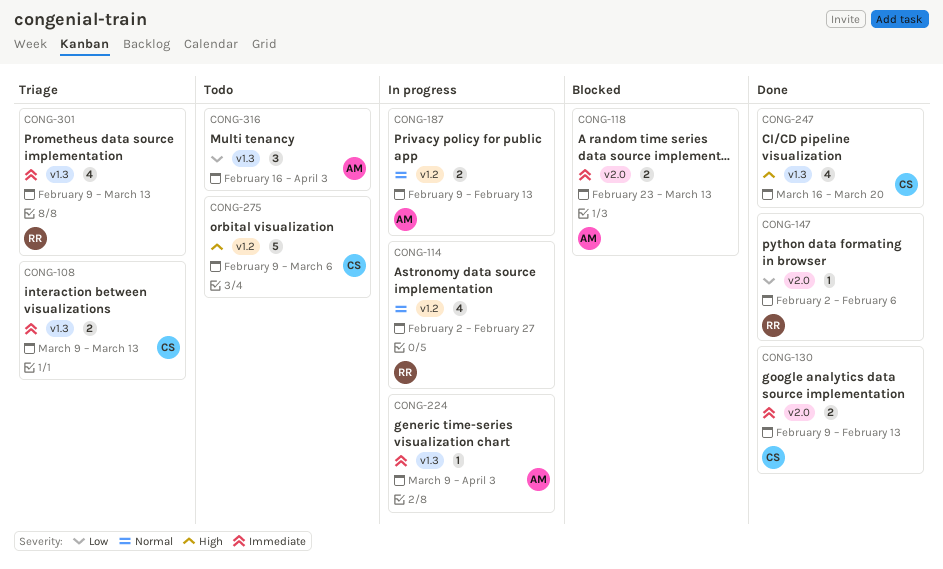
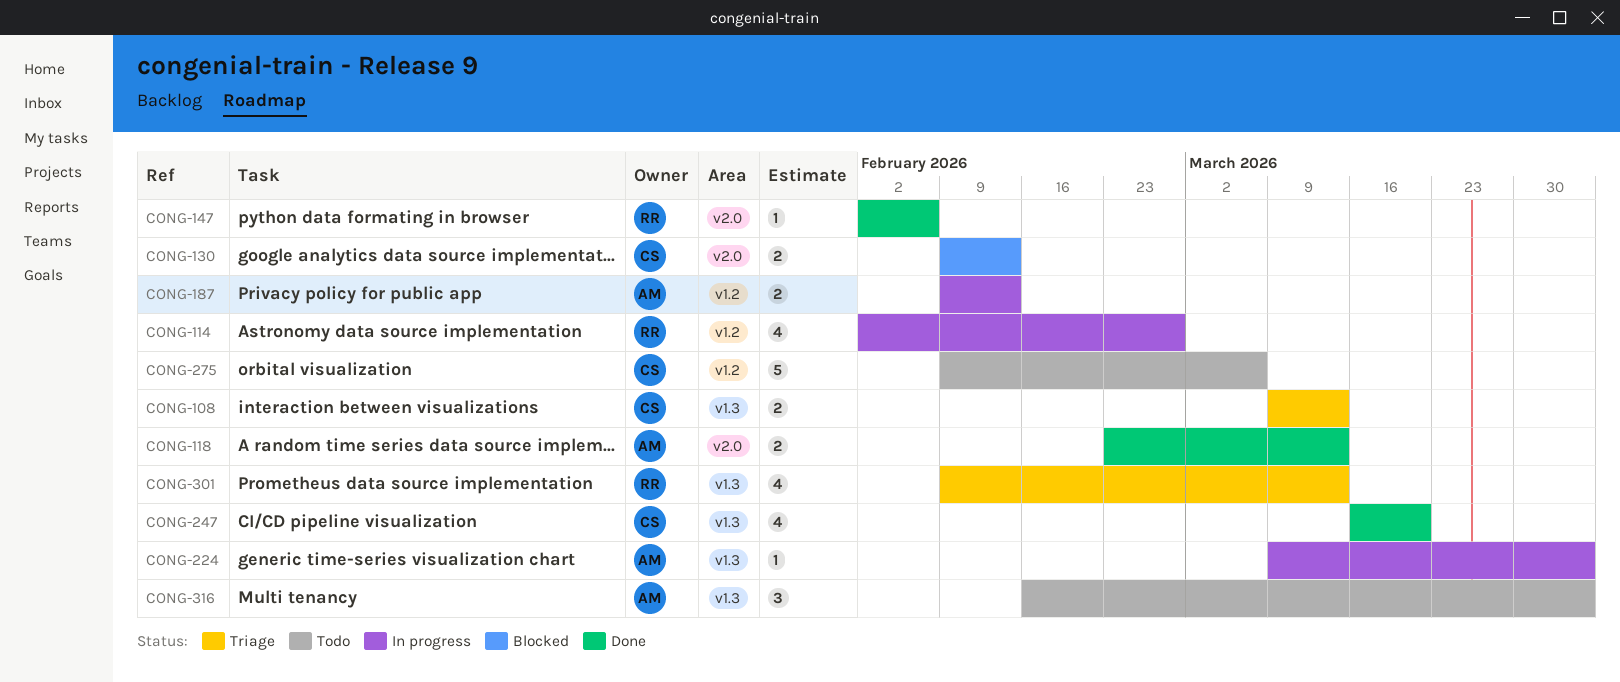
CONG-118, status: Blocked -> Done
CONG-130, status: Done -> Blocked

